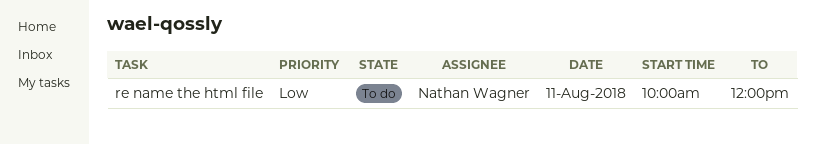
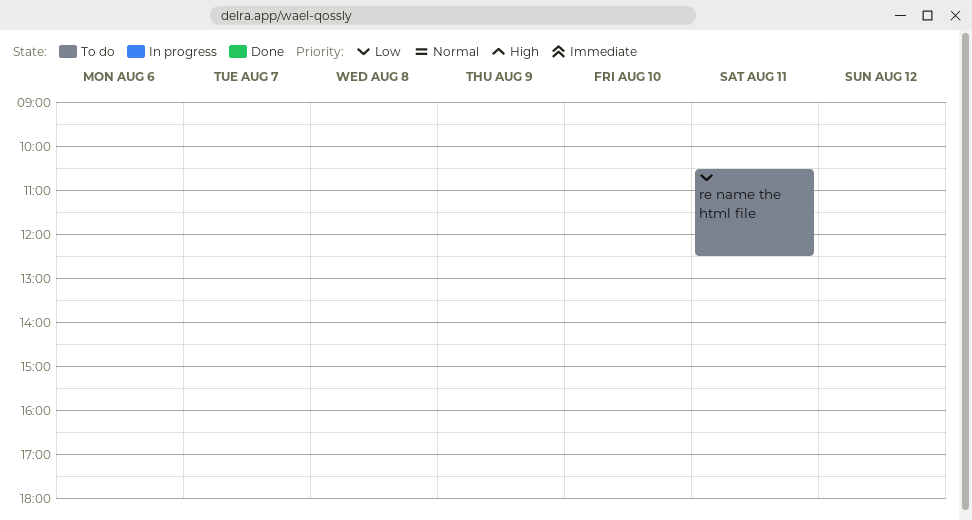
re name the html file, begins: 10:00 -> 10:30
re name the html file, ends: 12:00 -> 12:30

